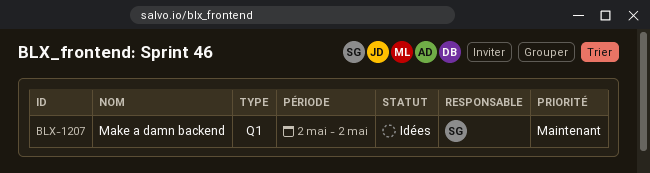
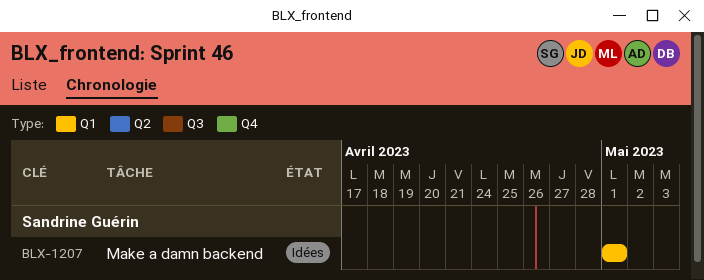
BLX-1207, start: May 2 -> May 1
BLX-1207, due: May 2 -> May 1

